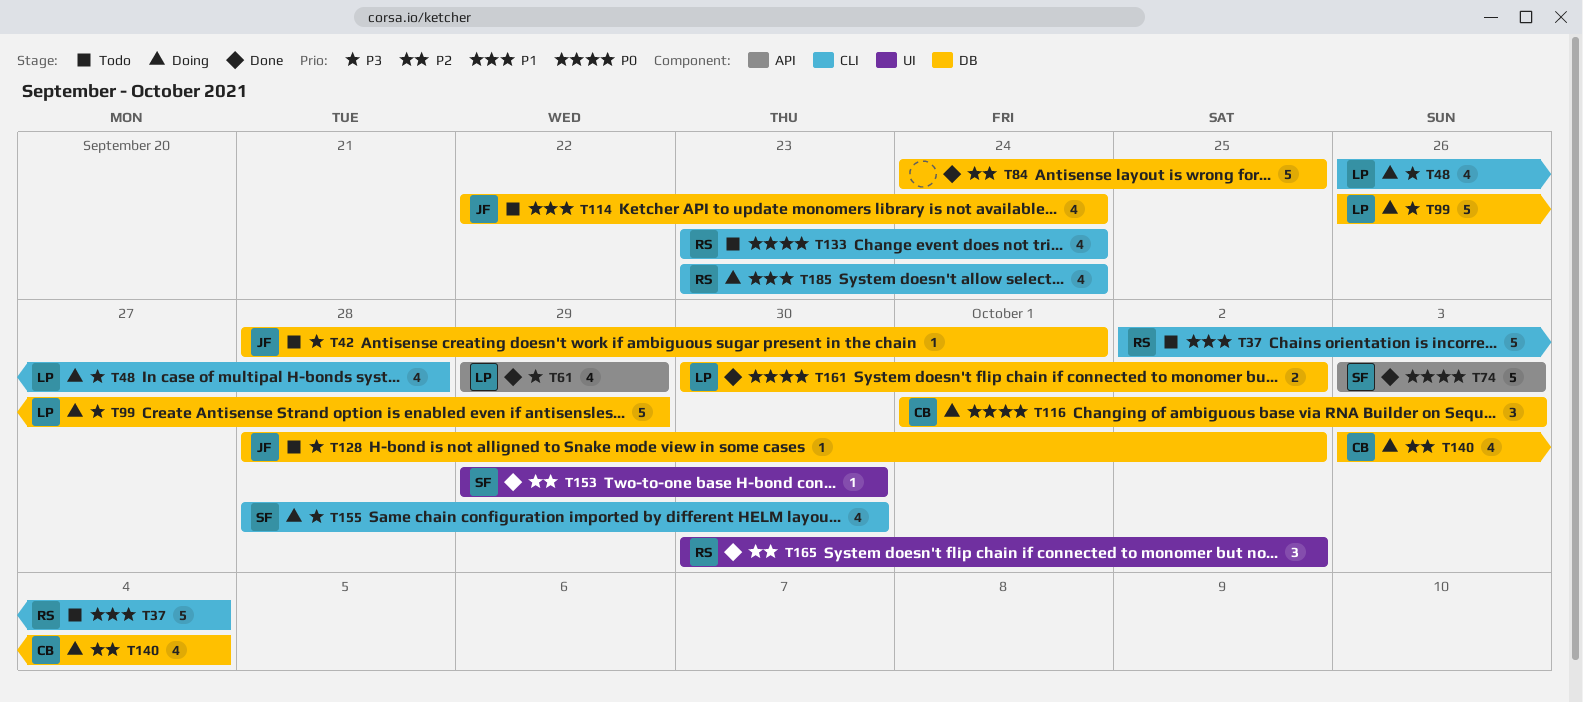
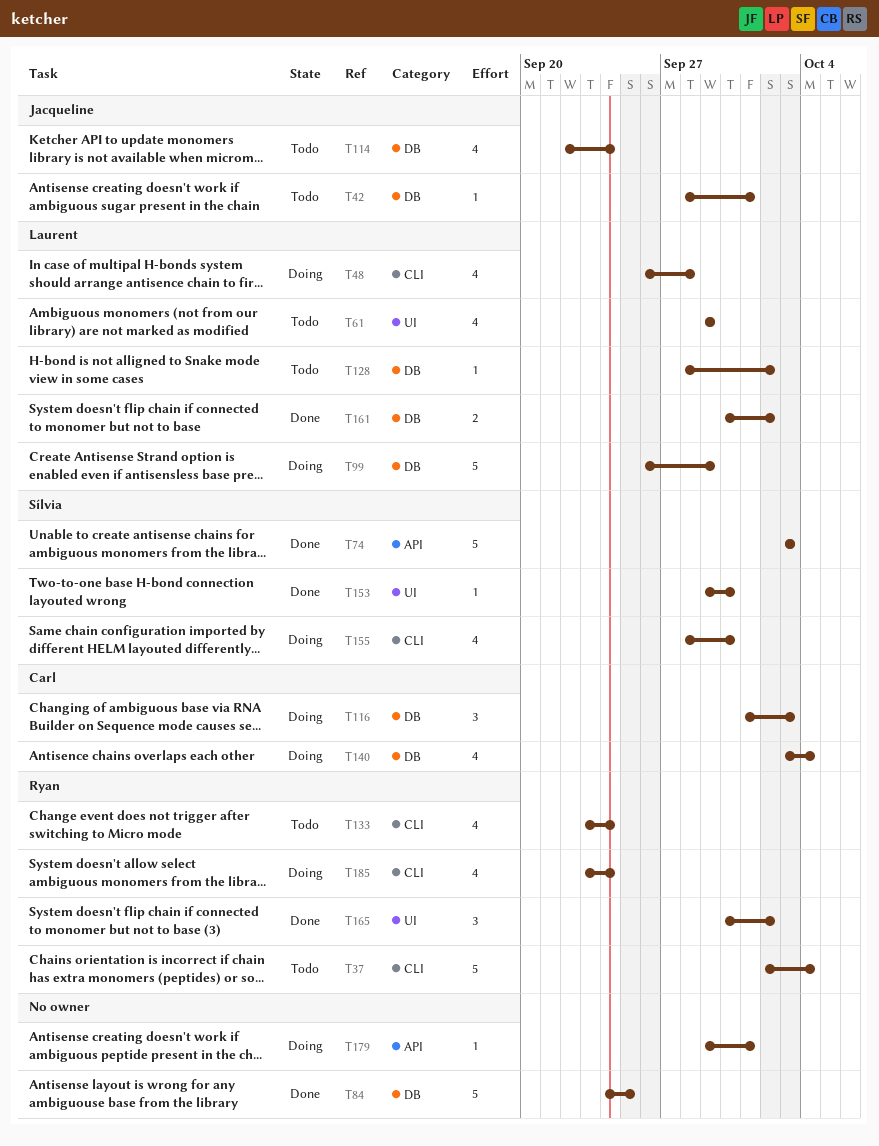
T61, status: Done -> Todo
T61, label: API -> UI
T128, owner: Jacqueline -> Laurent
T179: none -> present

